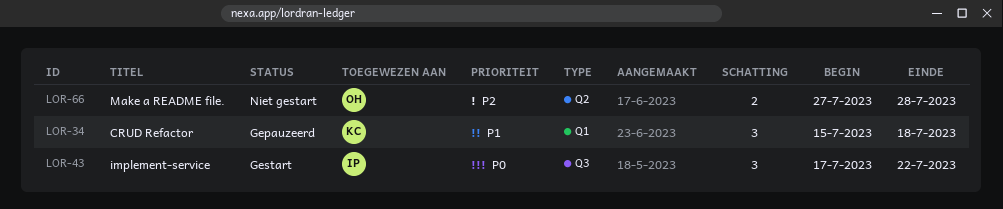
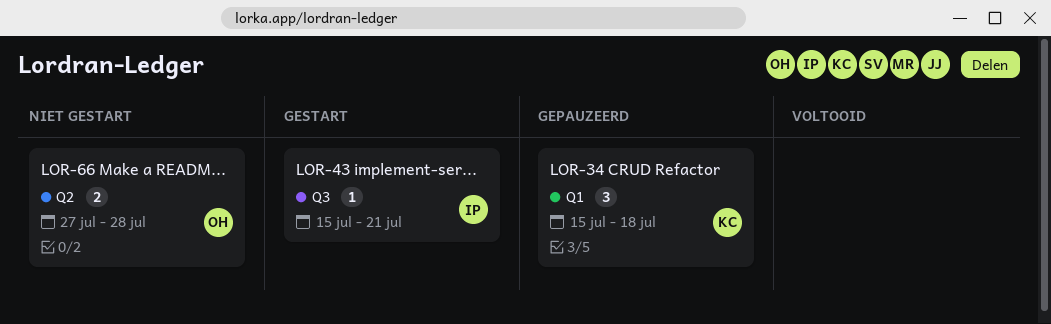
LOR-43, estimate: 3 -> 1
LOR-43, start: Jul 17 -> Jul 15
LOR-43, due: Jul 22 -> Jul 21

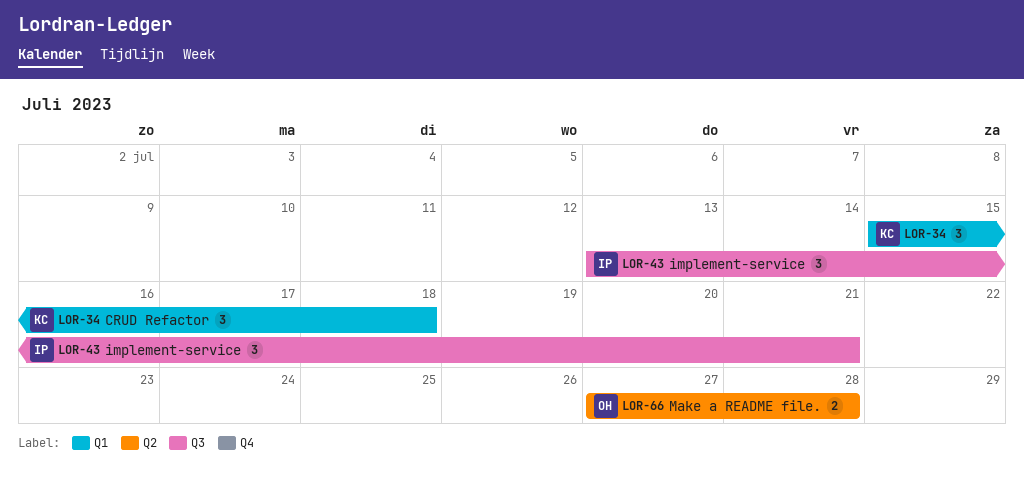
LOR-43, estimate: 1 -> 3
LOR-43, start: Jul 15 -> Jul 13

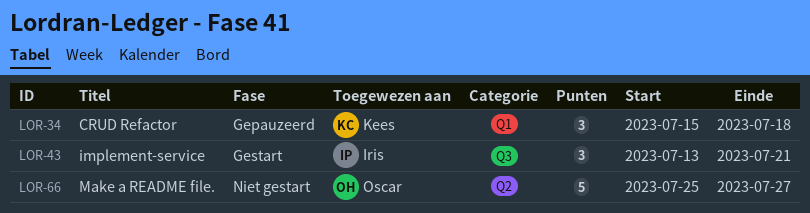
LOR-66, estimate: 2 -> 5
LOR-66, start: Jul 27 -> Jul 25
LOR-66, due: Jul 28 -> Jul 27

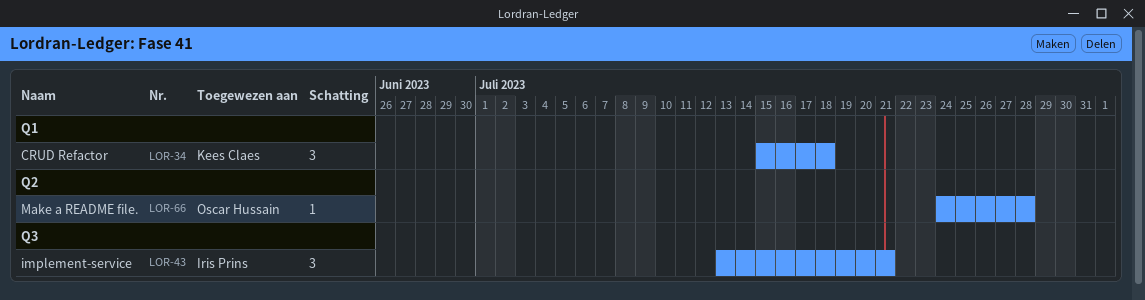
LOR-66, estimate: 5 -> 1
LOR-66, start: Jul 25 -> Jul 24
LOR-66, due: Jul 27 -> Jul 28

